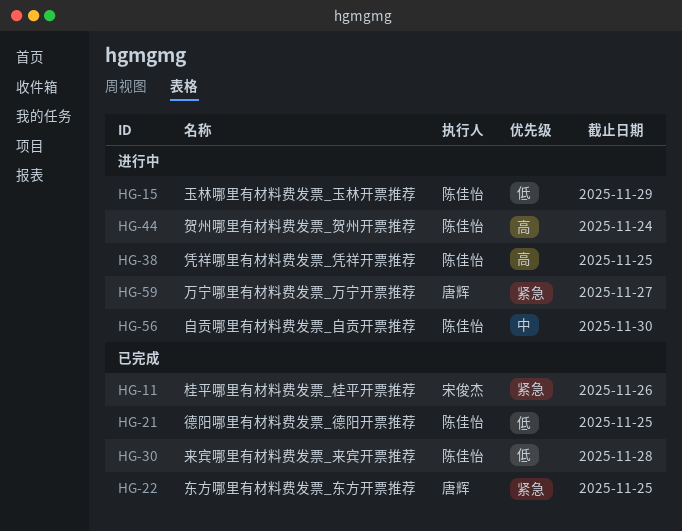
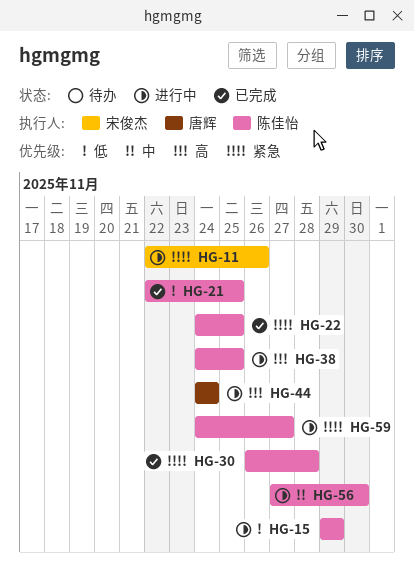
HG-11, status: 已完成 -> 进行中
HG-22, owner: 唐辉 -> 陈佳怡
HG-30, priority: 低 -> 紧急
HG-44, owner: 陈佳怡 -> 唐辉
HG-59, owner: 唐辉 -> 陈佳怡

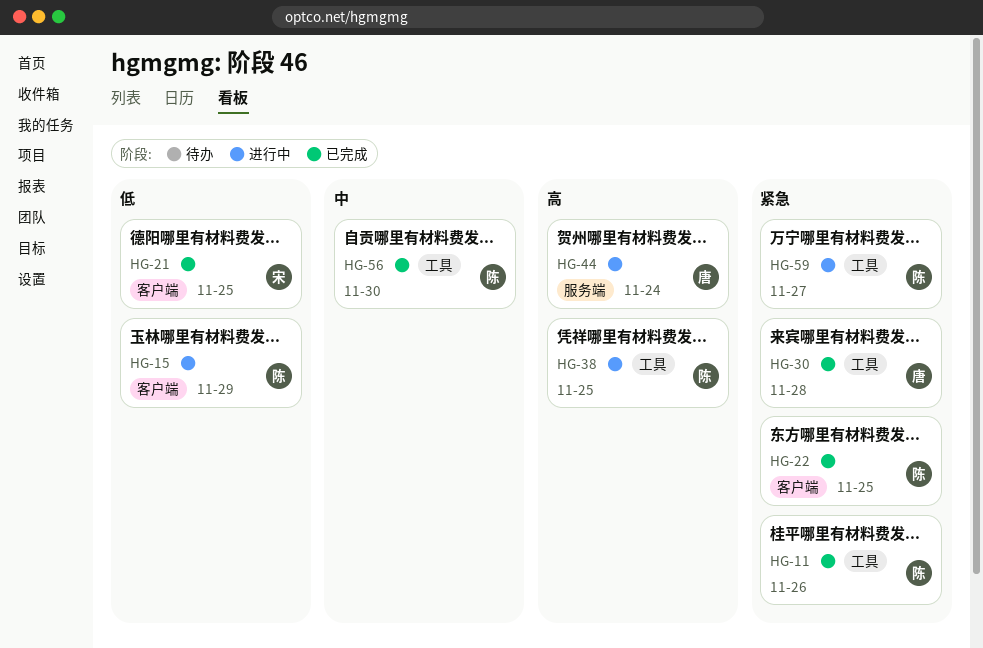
HG-11, status: 进行中 -> 已完成
HG-11, owner: 宋俊杰 -> 陈佳怡
HG-21, owner: 陈佳怡 -> 宋俊杰
HG-30, owner: 陈佳怡 -> 唐辉
HG-56, status: 进行中 -> 已完成

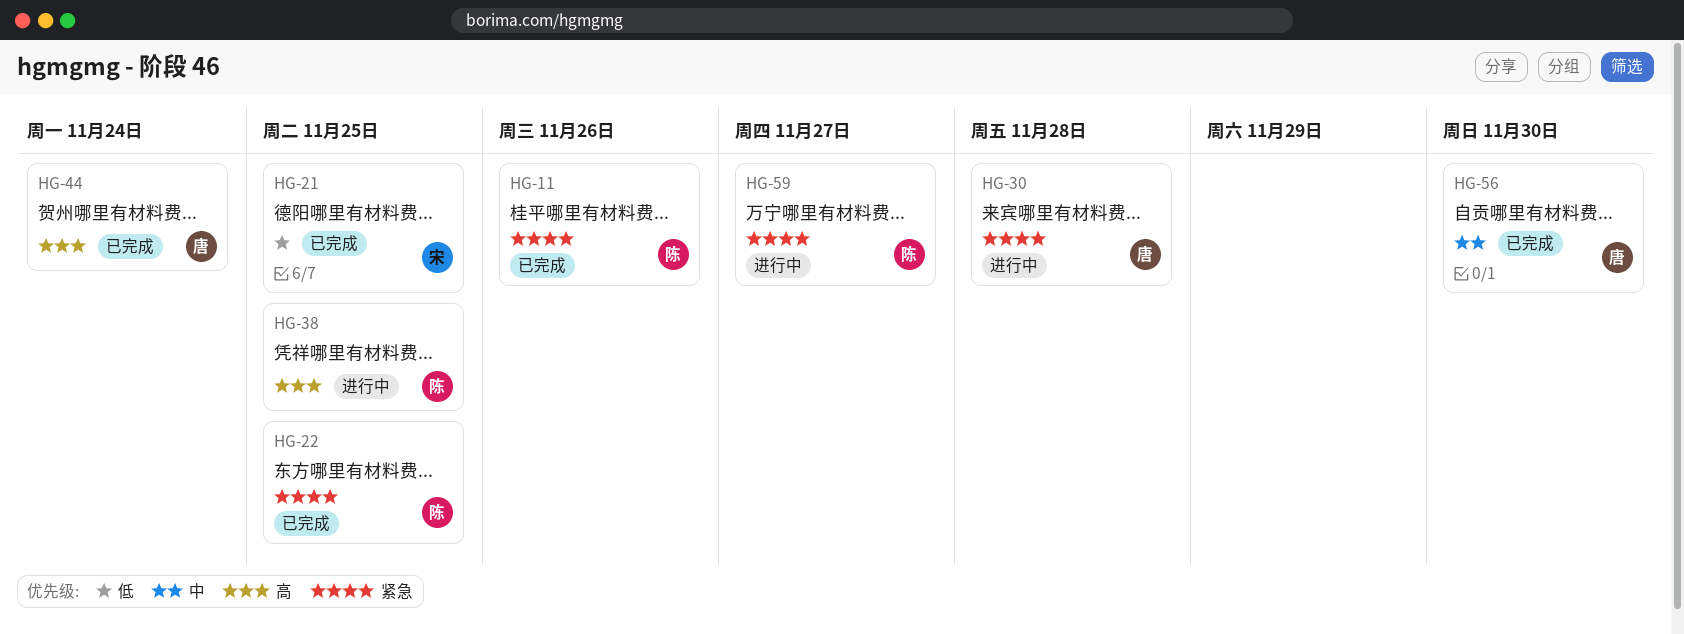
HG-15: present -> none
HG-30, status: 已完成 -> 进行中
HG-44, status: 进行中 -> 已完成
HG-56, owner: 陈 -> 唐

